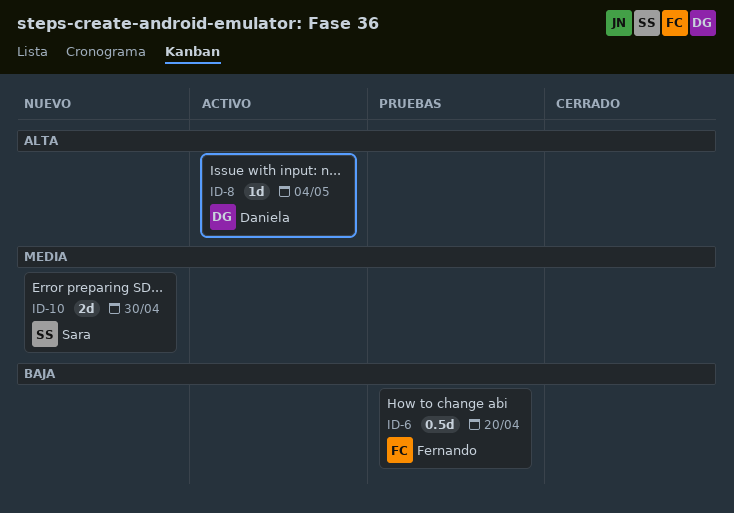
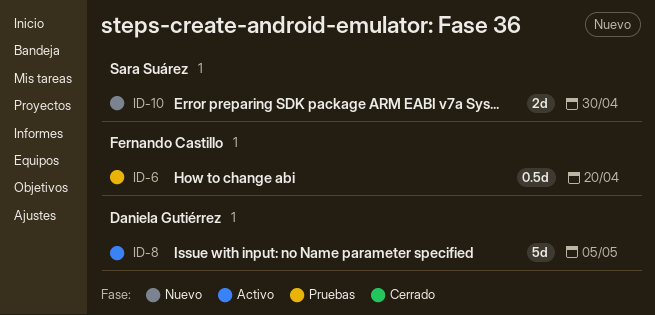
ID-8, estimate: 1d -> 5d
ID-8, due: May 4 -> May 5

